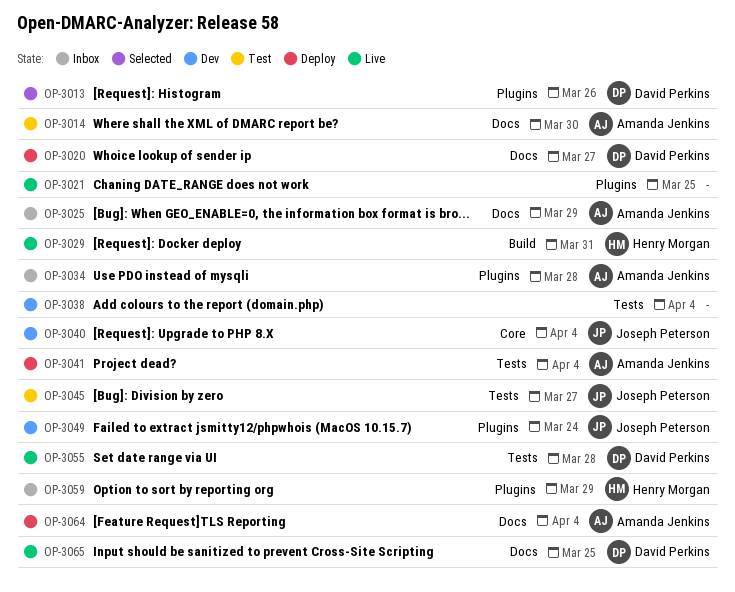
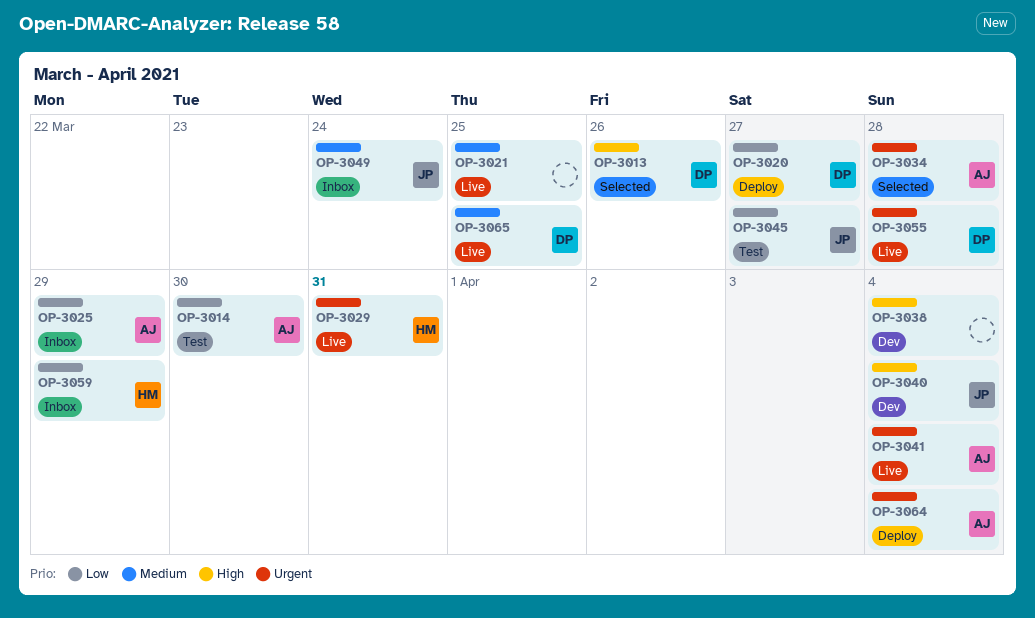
OP-3034, status: Inbox -> Selected
OP-3041, status: Deploy -> Live
OP-3049, status: Dev -> Inbox

